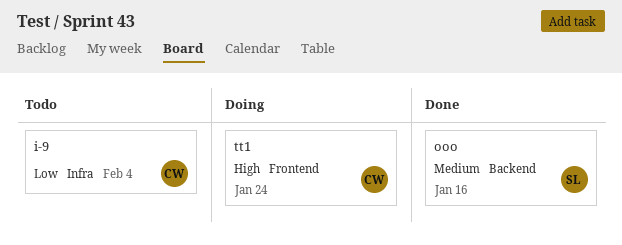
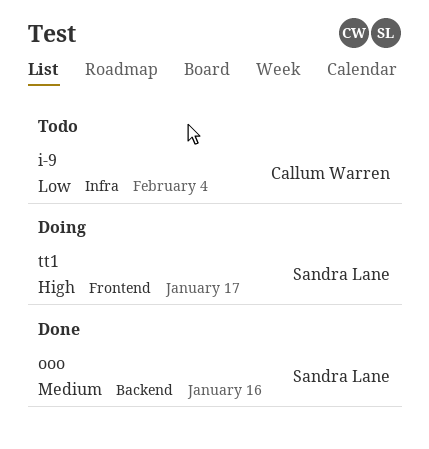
tt1, owner: Callum Warren -> Sandra Lane
tt1, due: Jan 24 -> Jan 17

